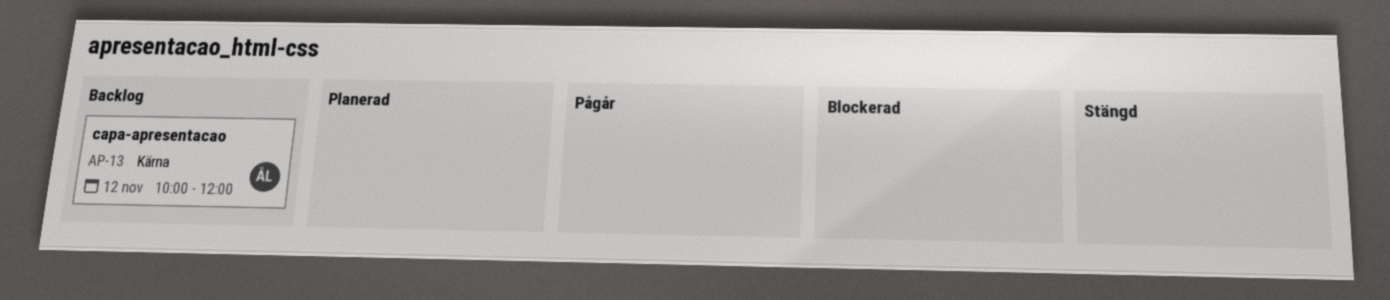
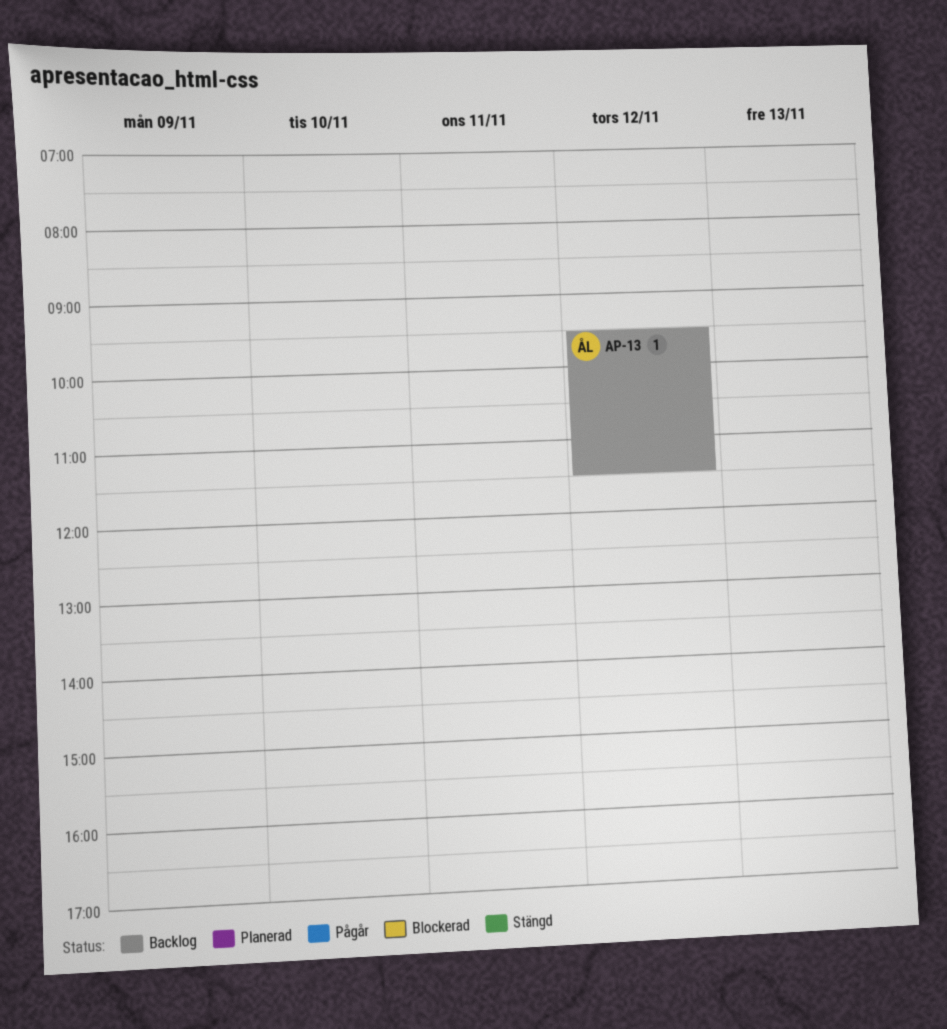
AP-13, begins: 10:00 -> 09:30
AP-13, ends: 12:00 -> 11:30

